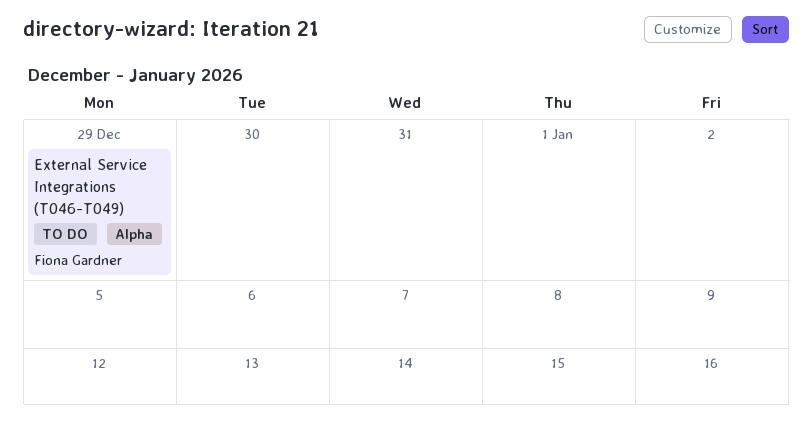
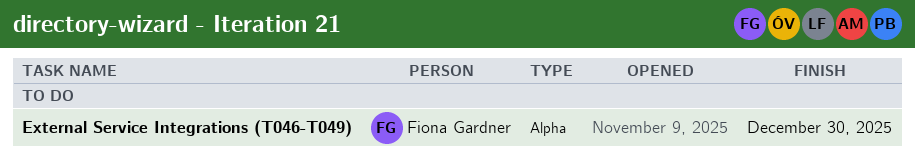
External Service Integrations (T046-T049), due: Dec 29 -> Dec 30

